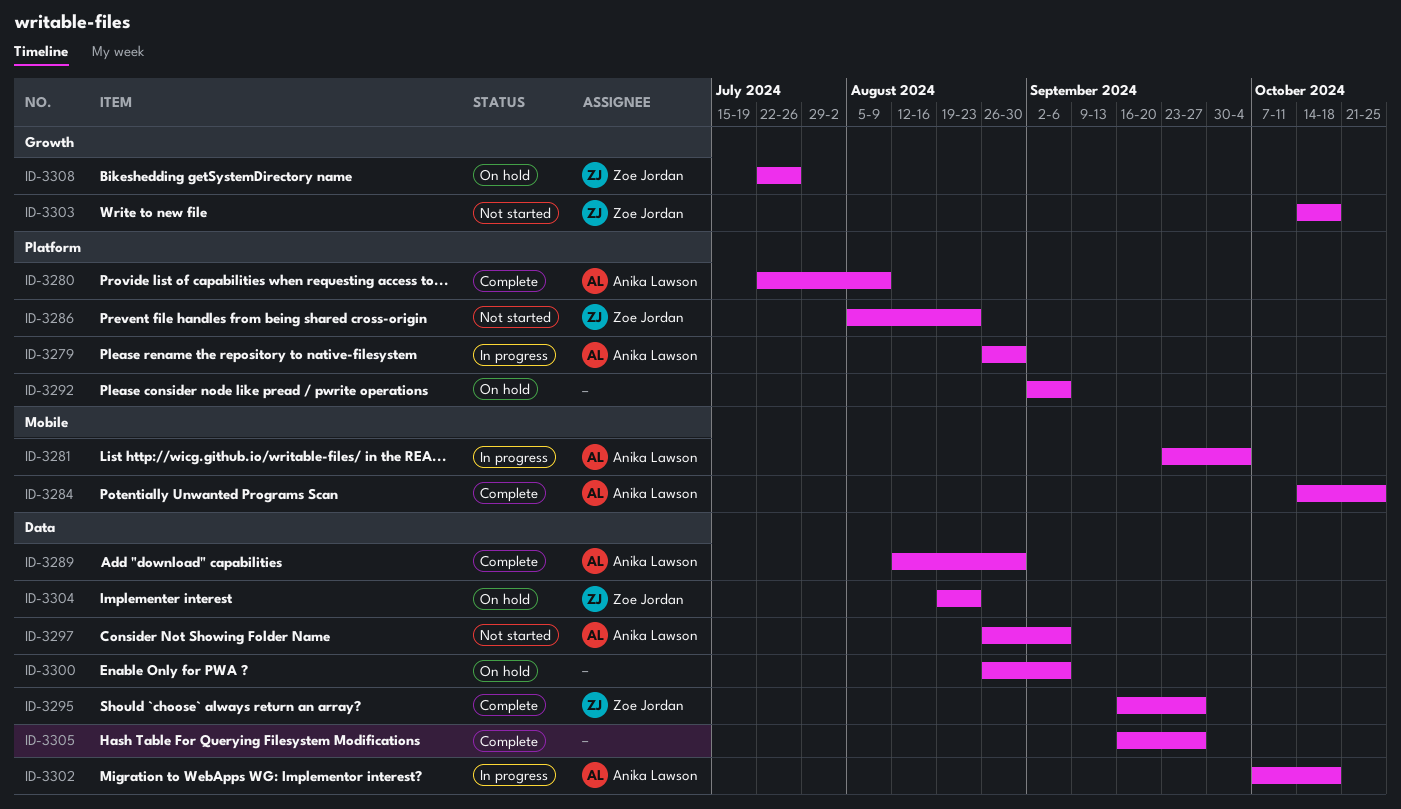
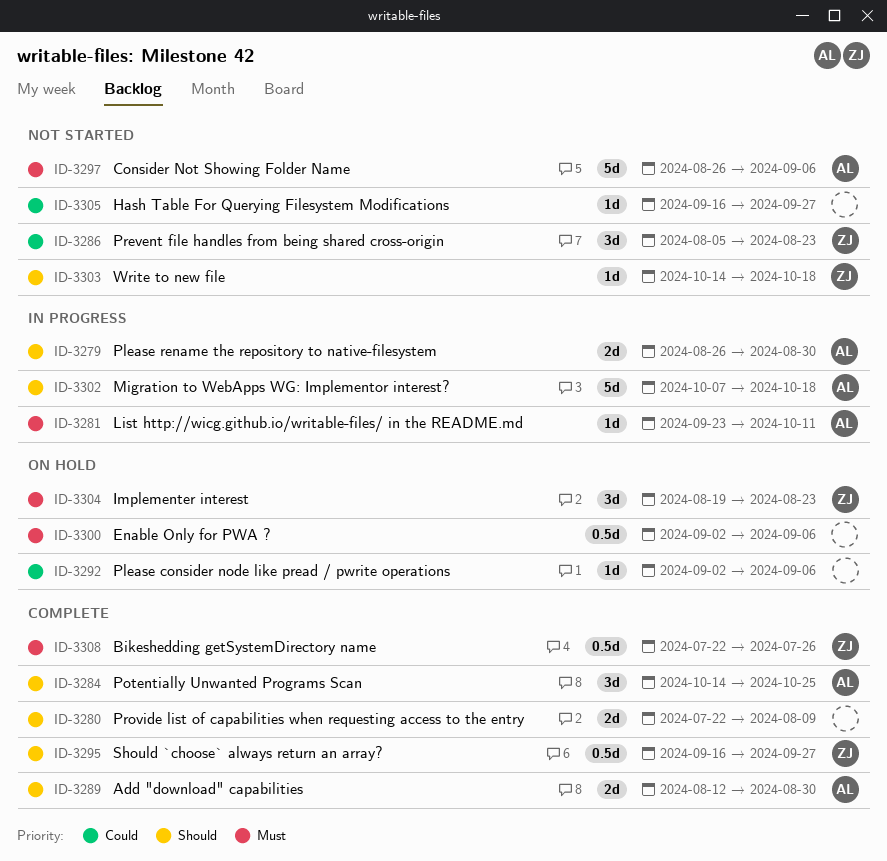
ID-3280, owner: Anika Lawson -> none
ID-3281, due: Oct 4 -> Oct 11
ID-3300, start: Aug 26 -> Sep 2
ID-3305, status: Complete -> Not started
ID-3308, status: On hold -> Complete

